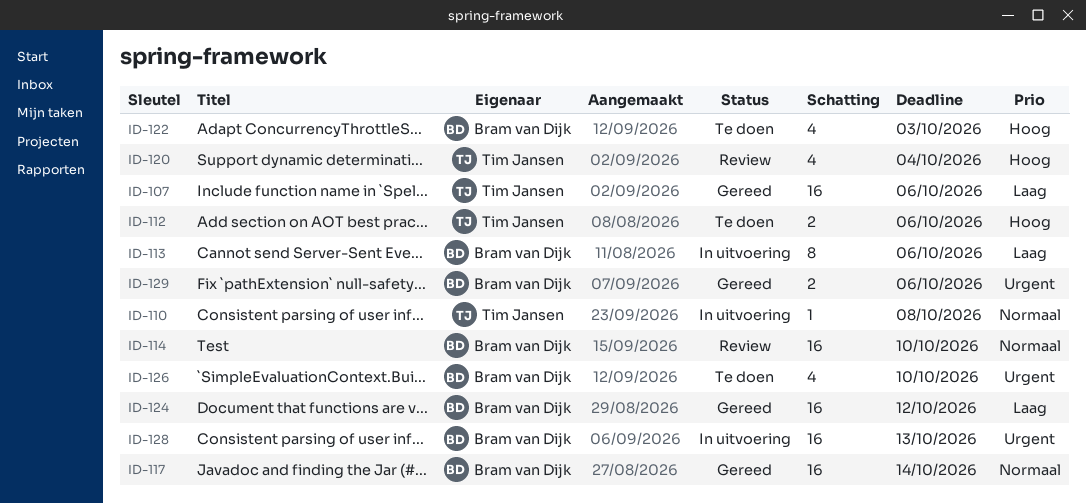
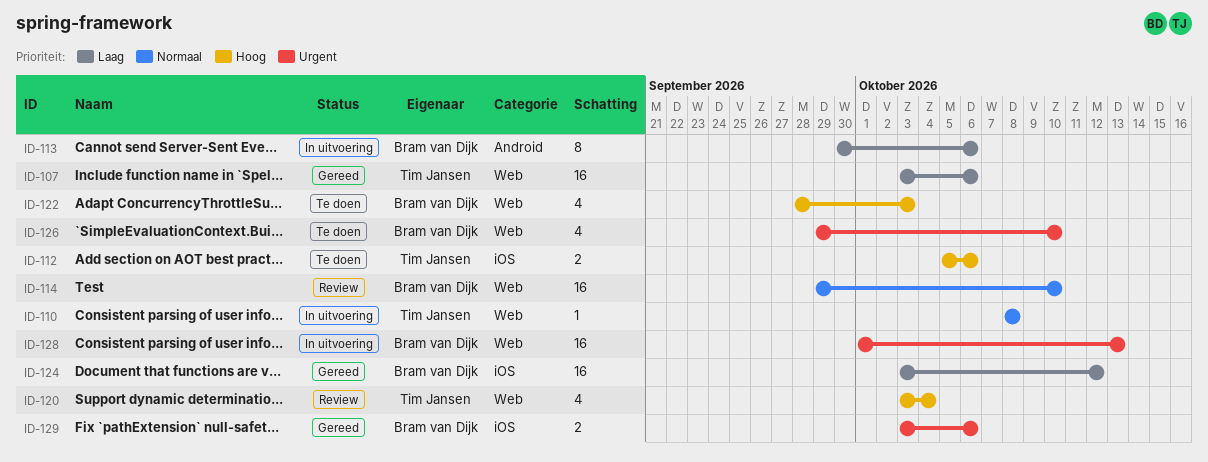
ID-117: present -> none

